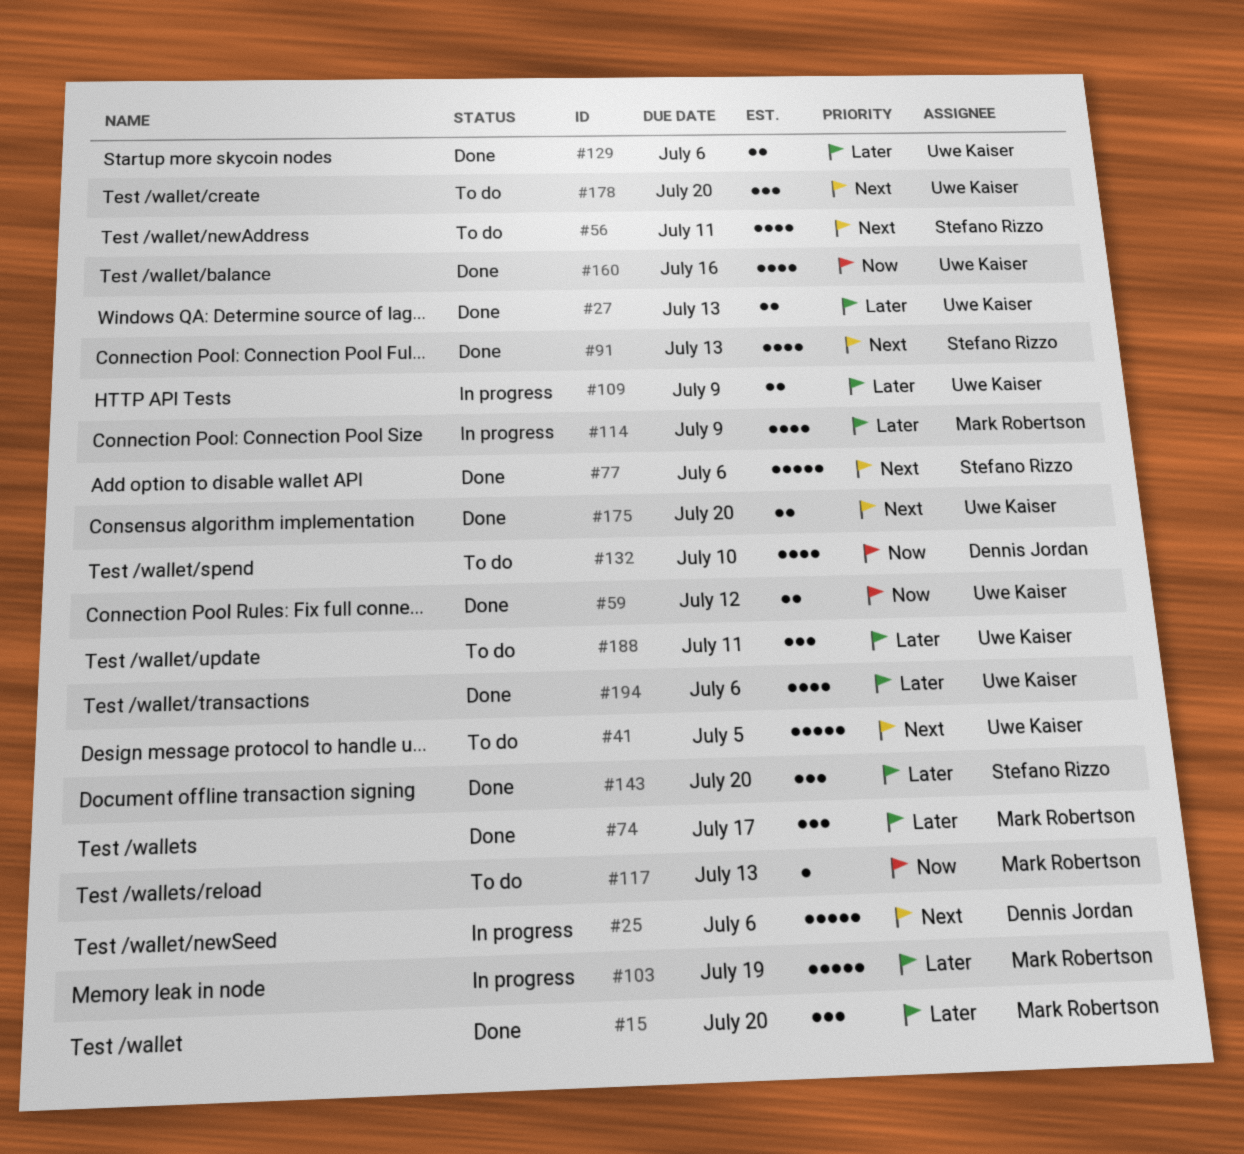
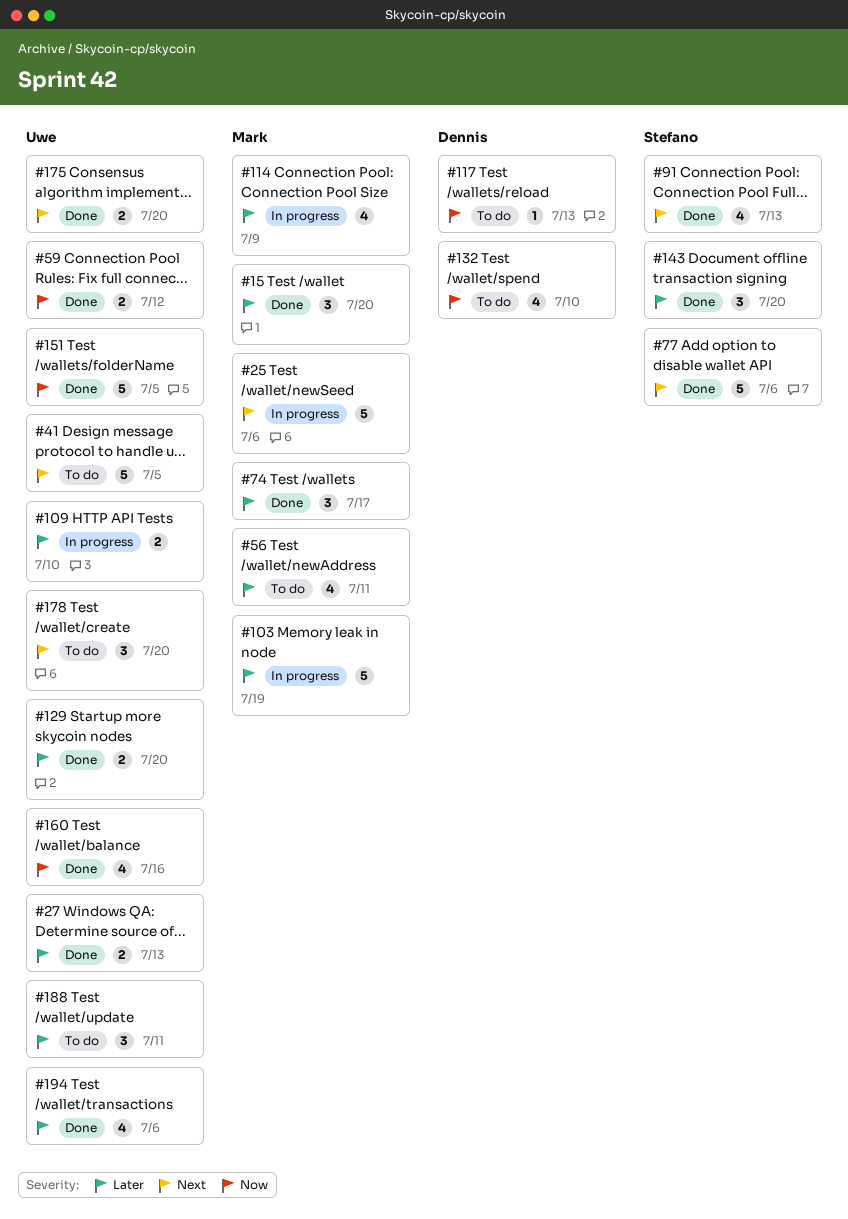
#25, owner: Dennis Jordan -> Mark Robertson
#56, owner: Stefano Rizzo -> Mark Robertson
#56, priority: Next -> Later
#109, due: Jul 9 -> Jul 10
#117, owner: Mark Robertson -> Dennis Jordan
#129, due: Jul 6 -> Jul 20
#151: none -> present

